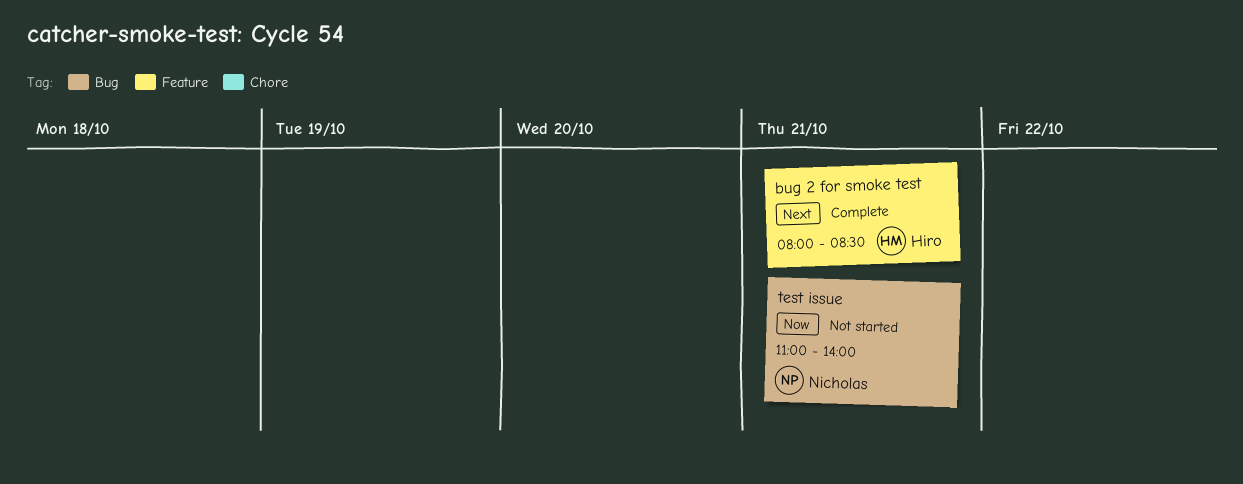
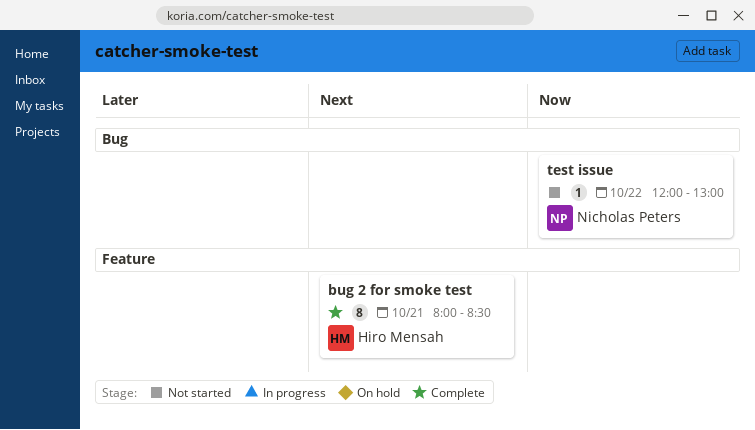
test issue, day: Oct 21 -> Oct 22
test issue, begins: 11:00 -> 12:00
test issue, ends: 14:00 -> 13:00

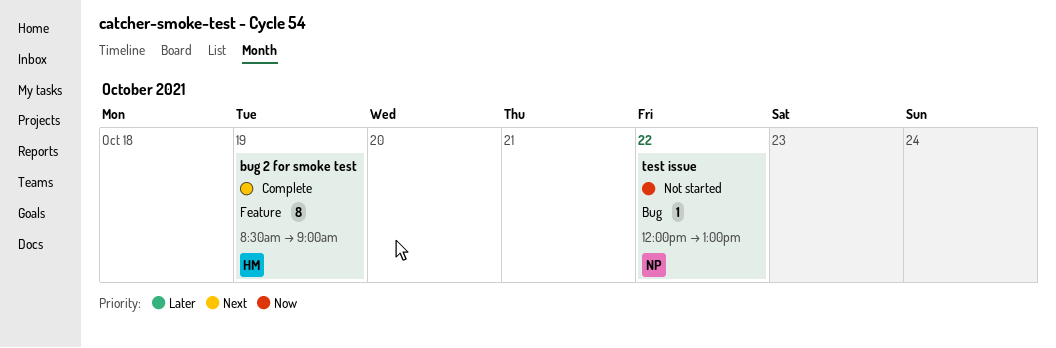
bug 2 for smoke test, day: Oct 21 -> Oct 19
bug 2 for smoke test, begins: 08:00 -> 08:30
bug 2 for smoke test, ends: 08:30 -> 09:00

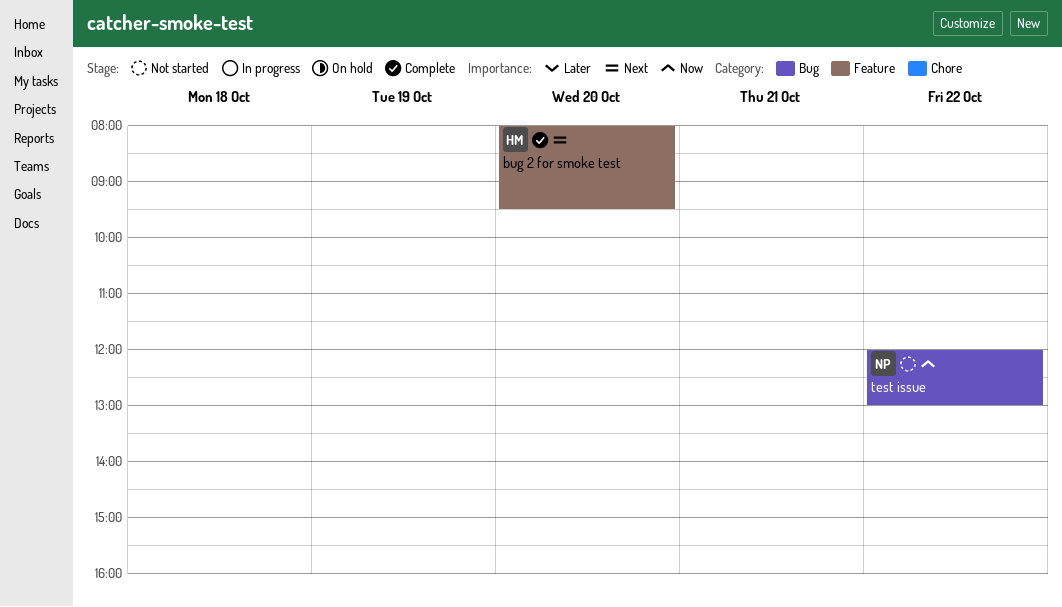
bug 2 for smoke test, day: Oct 19 -> Oct 20
bug 2 for smoke test, begins: 08:30 -> 08:00
bug 2 for smoke test, ends: 09:00 -> 09:30

